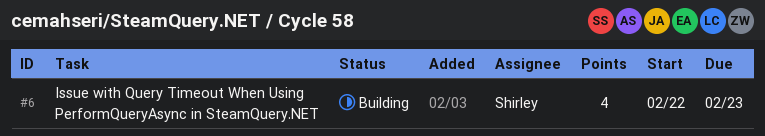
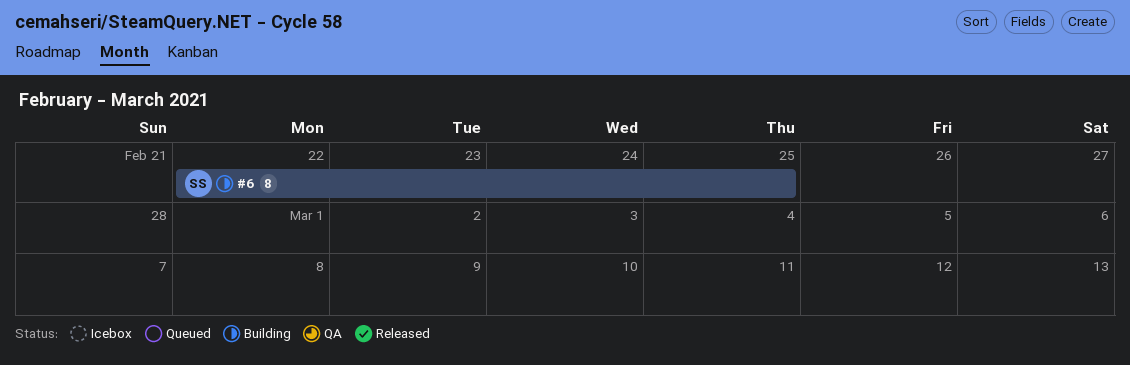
#6, estimate: 4 -> 8
#6, due: Feb 23 -> Feb 25

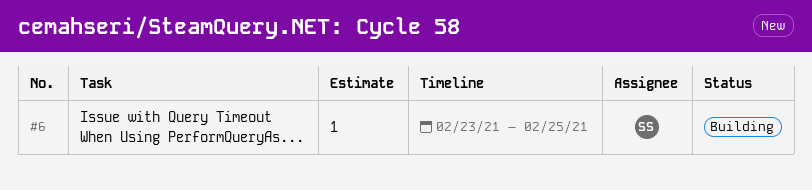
#6, estimate: 8 -> 1
#6, start: Feb 22 -> Feb 23

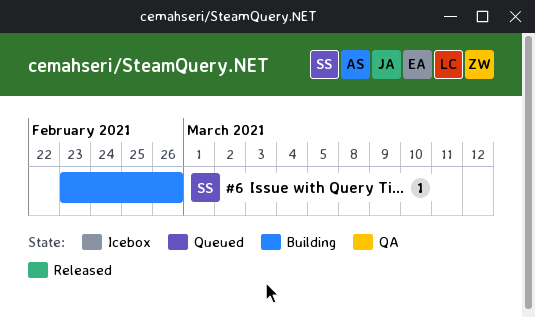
#6, due: Feb 25 -> Feb 26

